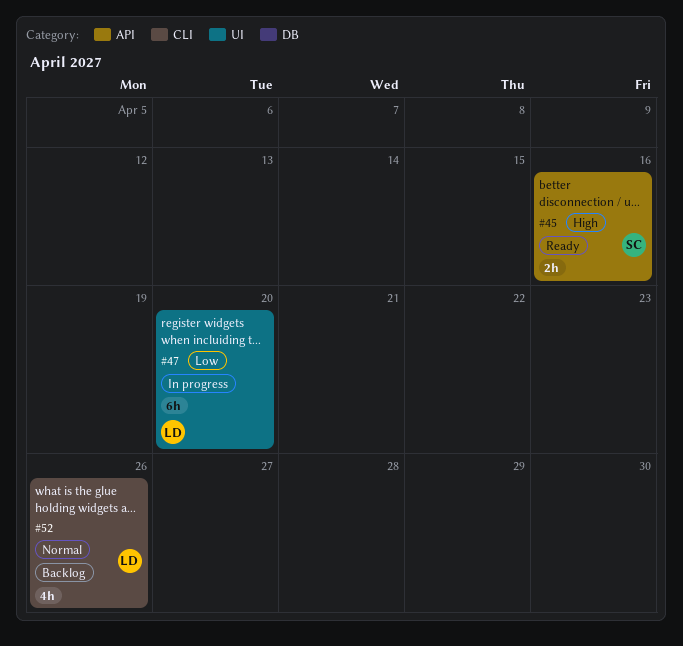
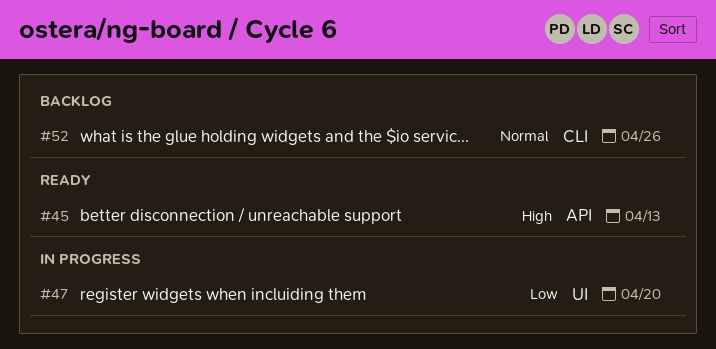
#45, due: Apr 16 -> Apr 13

